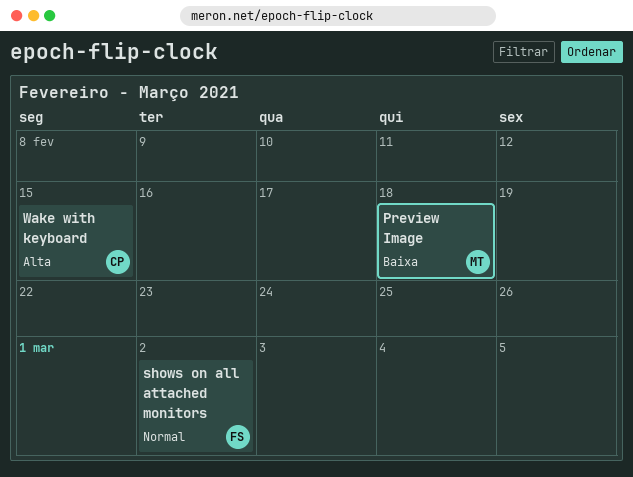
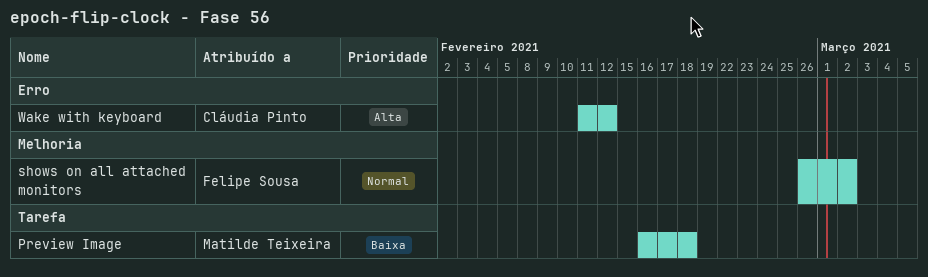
Wake with keyboard, due: Feb 15 -> Feb 12

